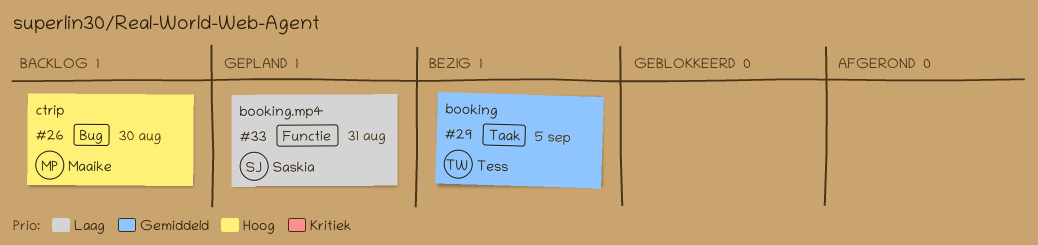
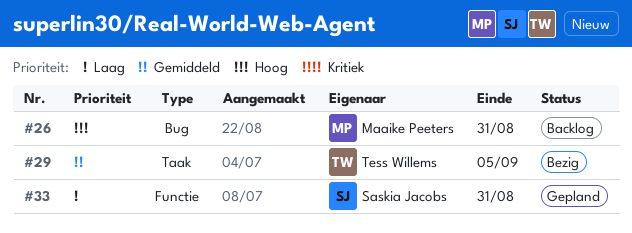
#26, due: Aug 30 -> Aug 31

